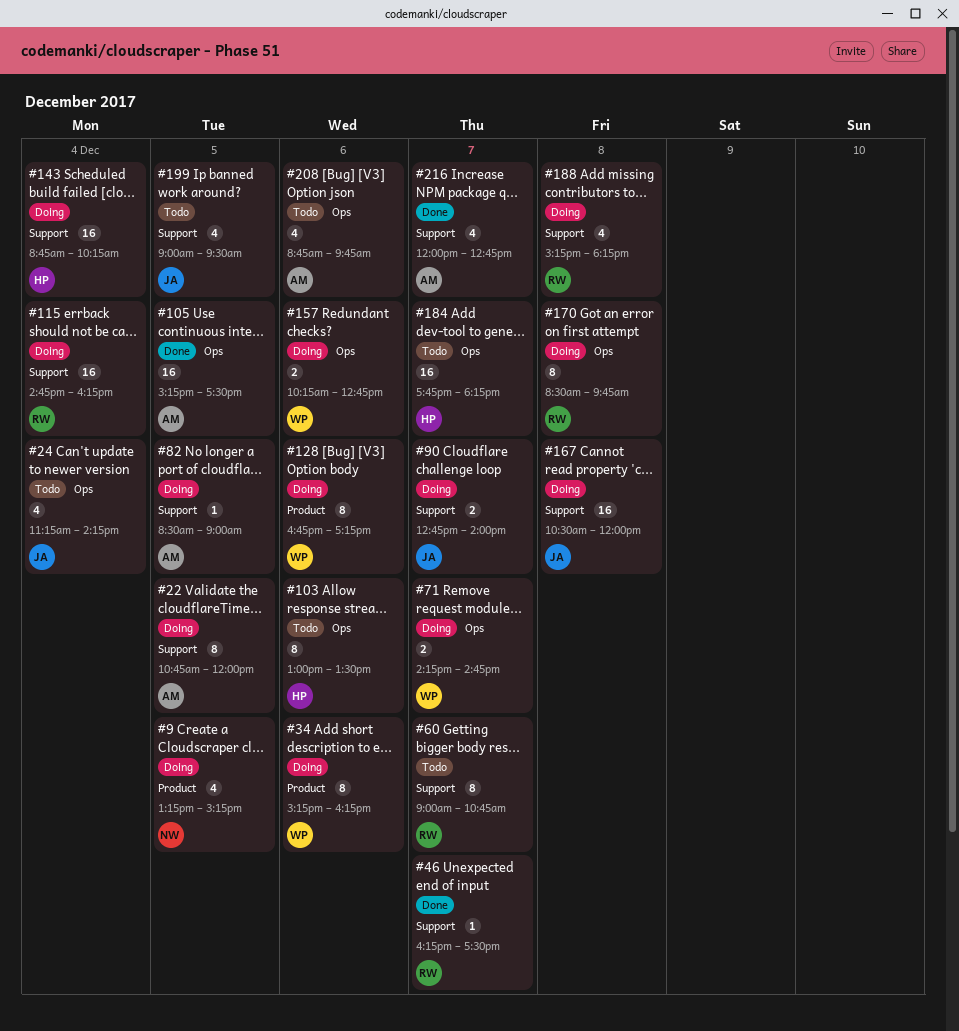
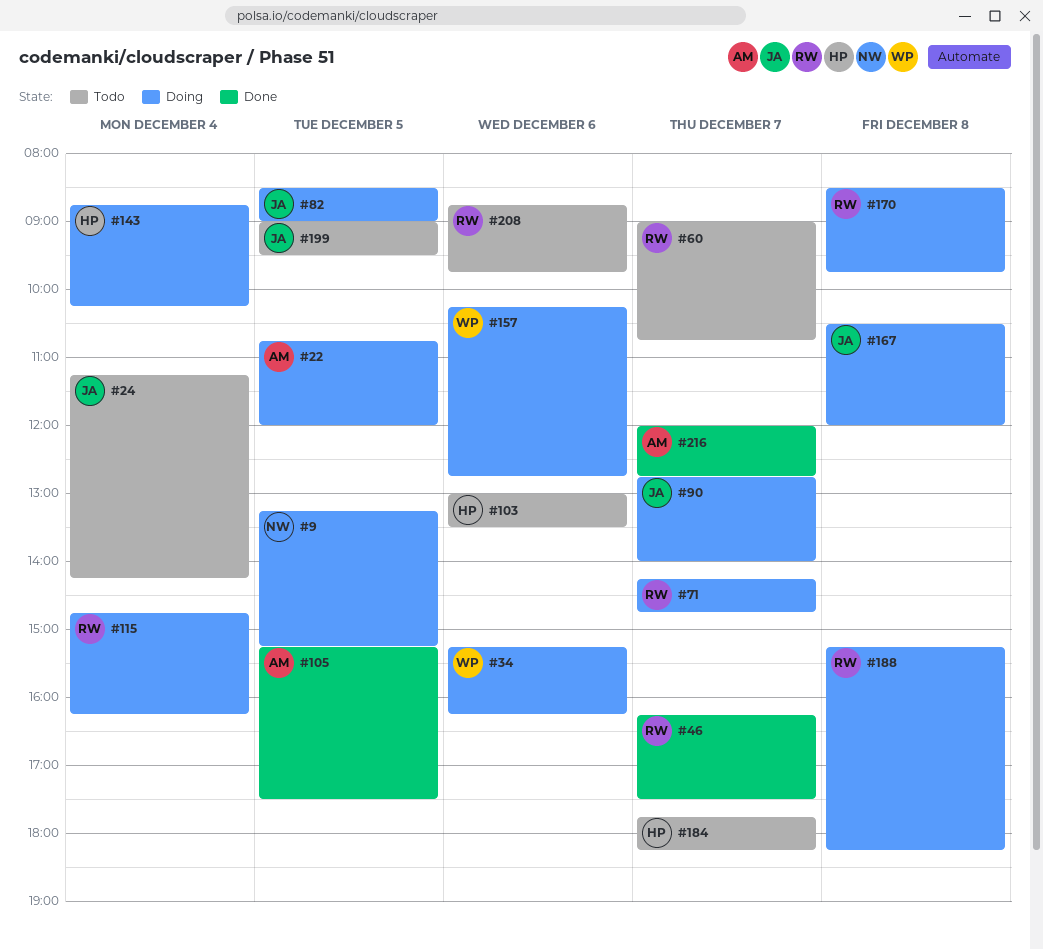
#71, owner: WP -> RW
#82, owner: AM -> JA
#128: present -> none
#208, owner: AM -> RW

